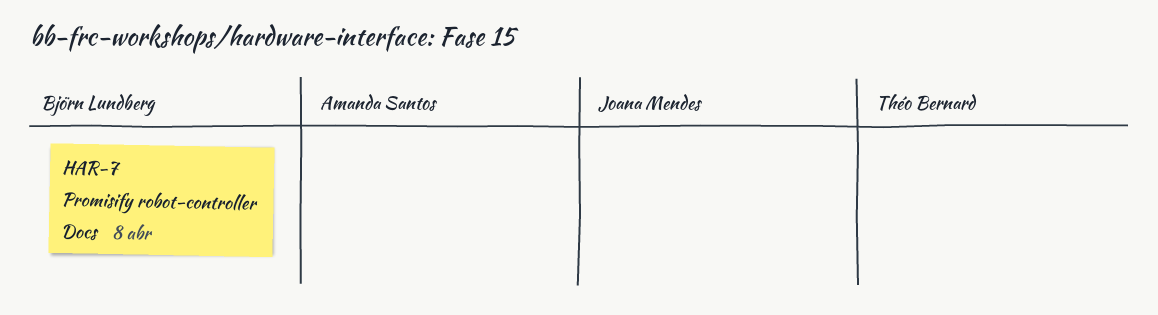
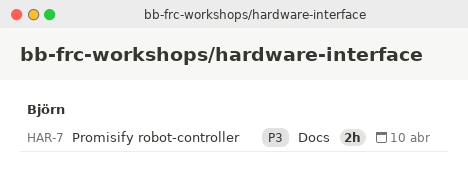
HAR-7, due: Apr 8 -> Apr 10

